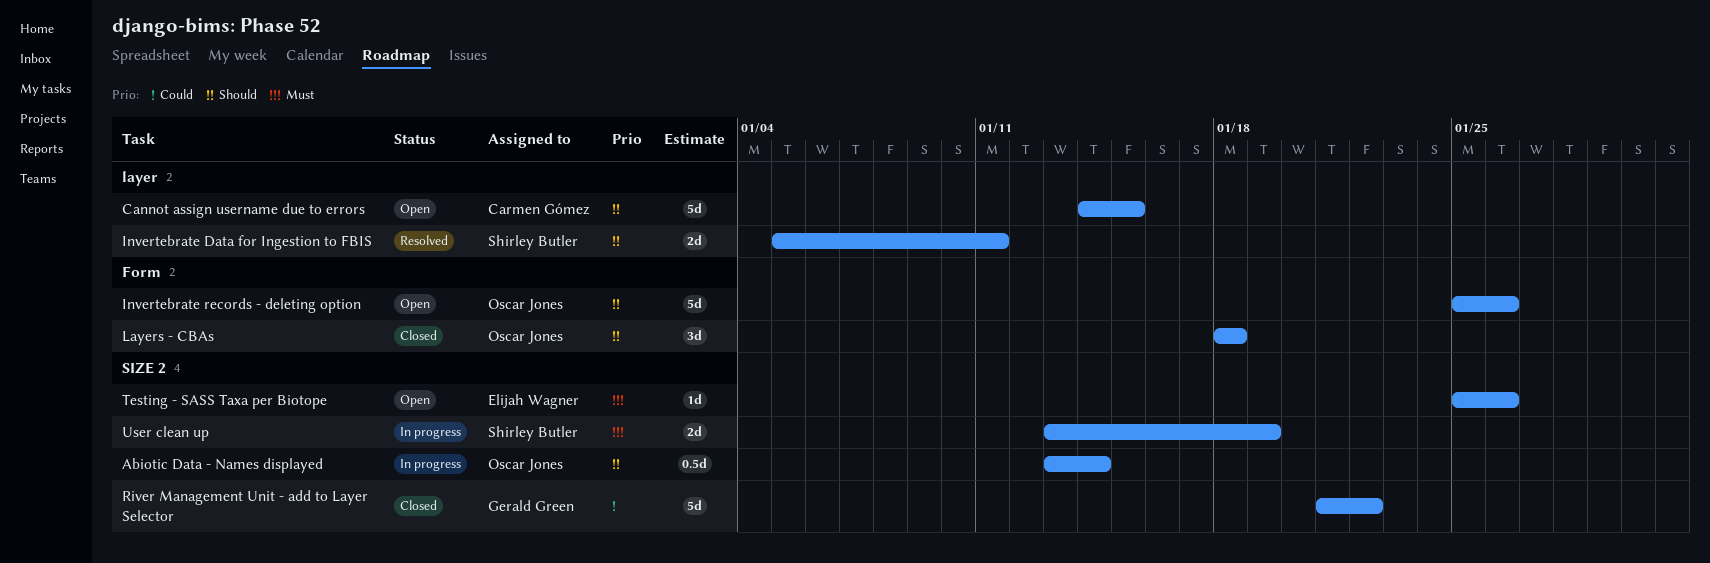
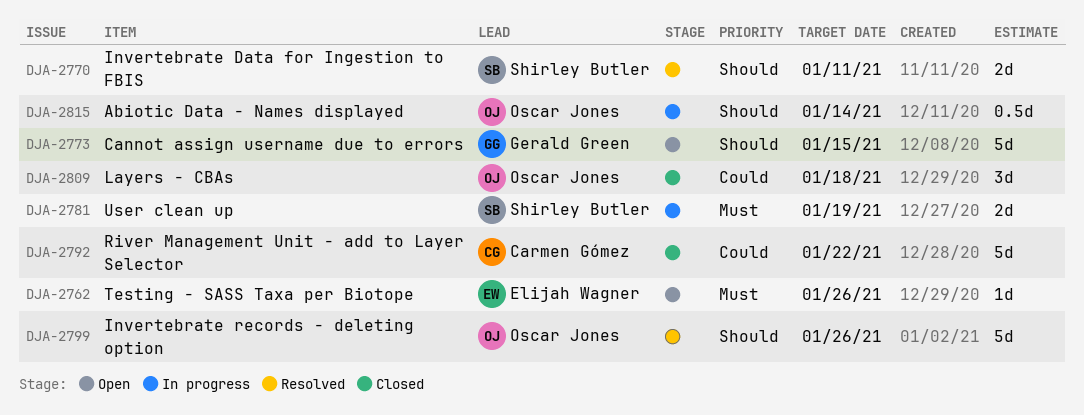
Cannot assign username due to errors, owner: Carmen Gómez -> Gerald Green
Invertebrate records - deleting option, status: Open -> Resolved
Layers - CBAs, priority: Should -> Could
River Management Unit - add to Layer Selector, owner: Gerald Green -> Carmen Gómez

